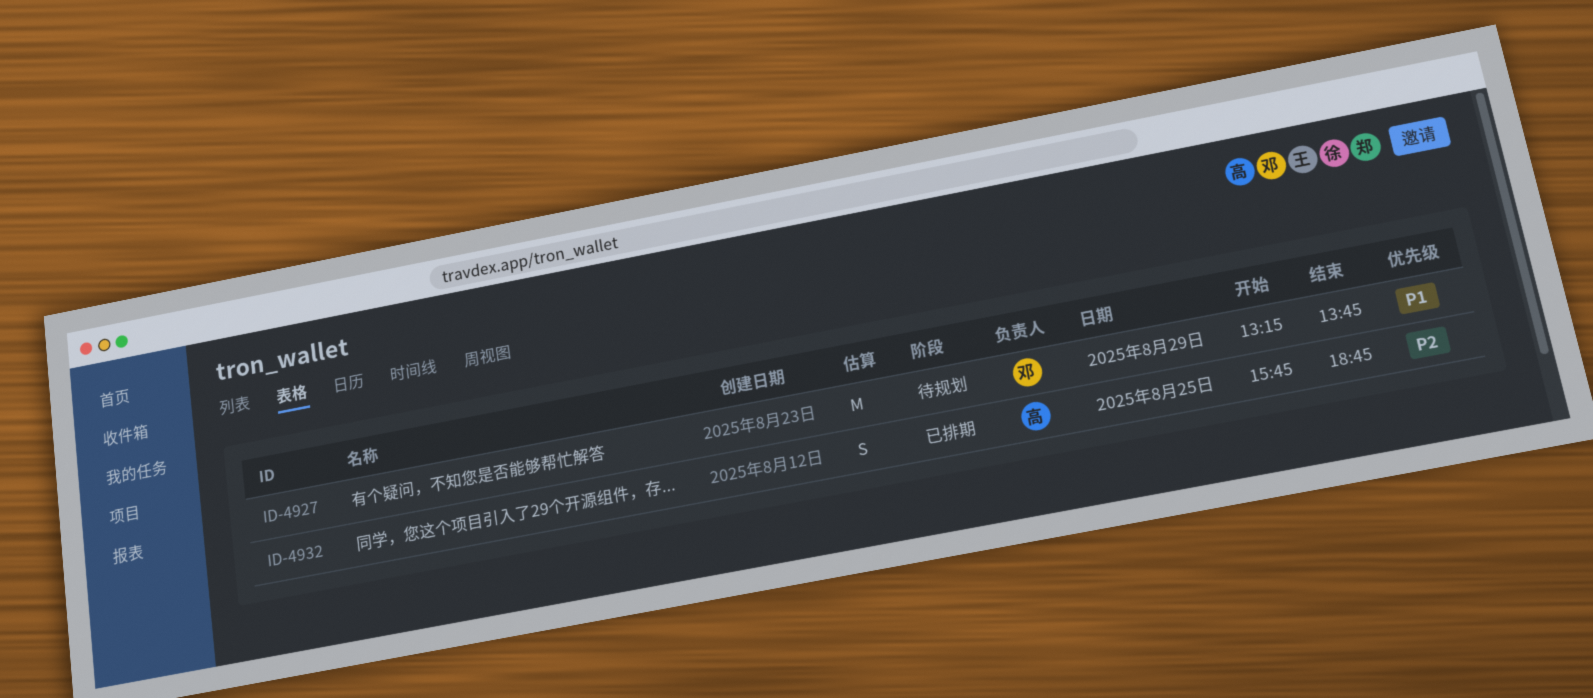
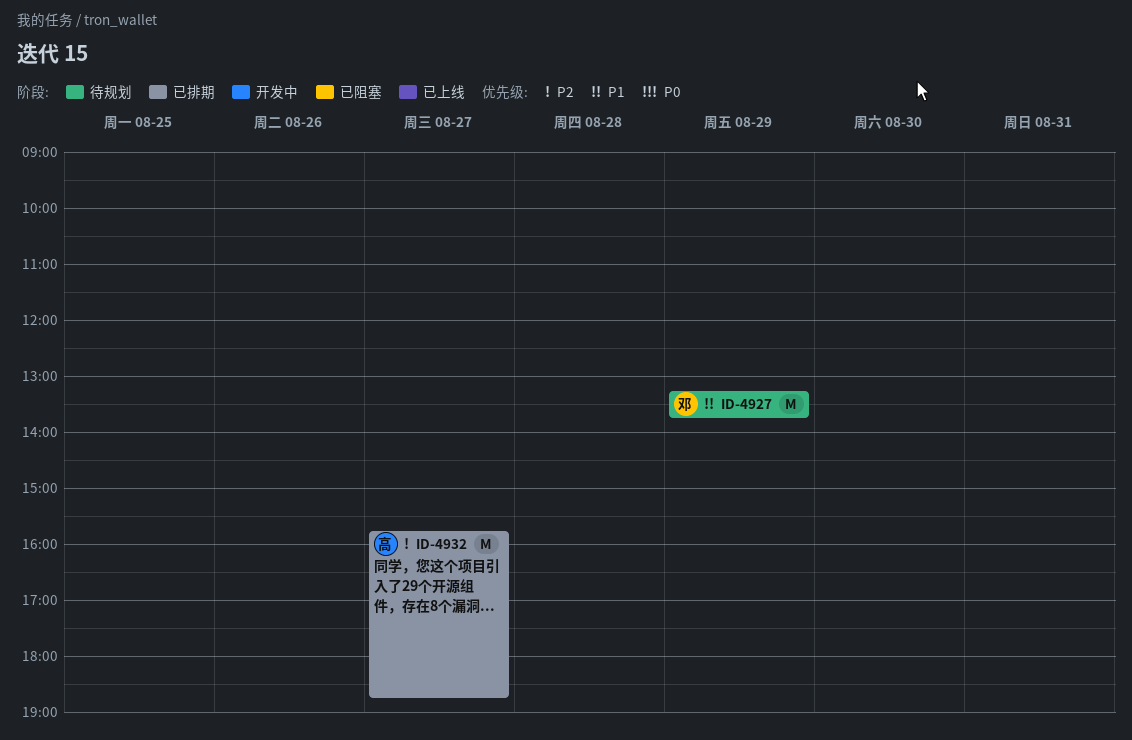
ID-4932, estimate: S -> M
ID-4932, day: Aug 25 -> Aug 27

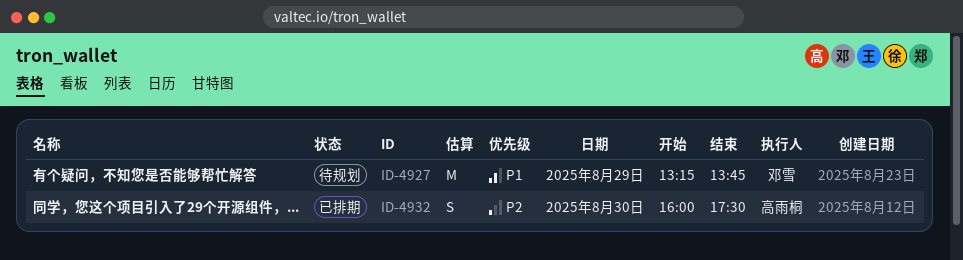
ID-4932, estimate: M -> S
ID-4932, day: Aug 27 -> Aug 30
ID-4932, begins: 15:45 -> 16:00
ID-4932, ends: 18:45 -> 17:30

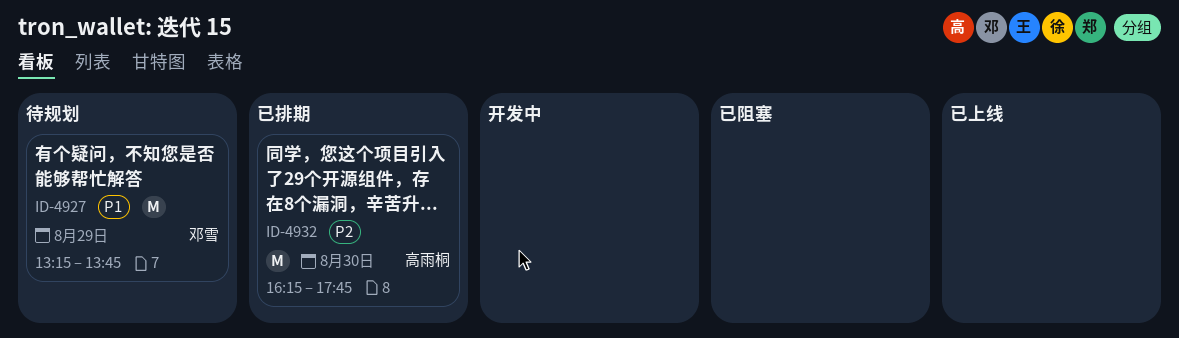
ID-4932, estimate: S -> M
ID-4932, begins: 16:00 -> 16:15
ID-4932, ends: 17:30 -> 17:45

